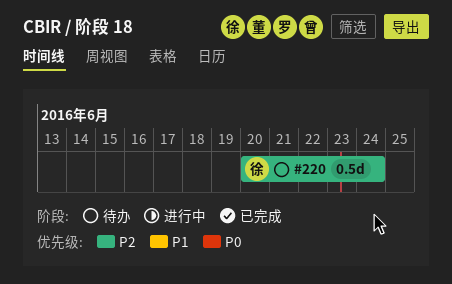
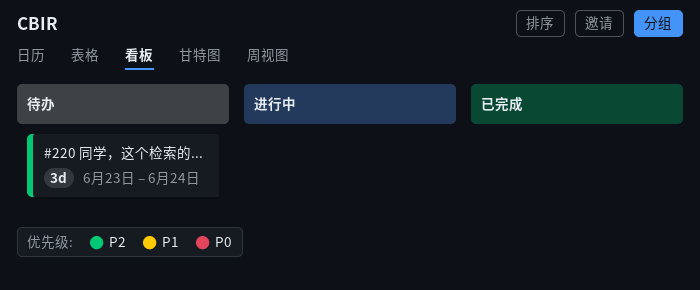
#220, estimate: 0.5d -> 3d
#220, start: Jun 20 -> Jun 23

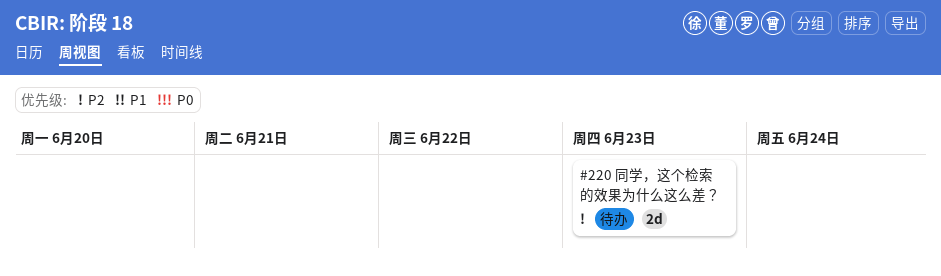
#220, estimate: 3d -> 2d
#220, due: Jun 24 -> Jun 23

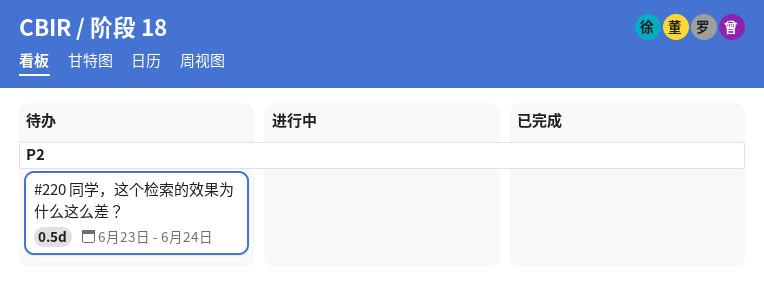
#220, estimate: 2d -> 0.5d
#220, due: Jun 23 -> Jun 24

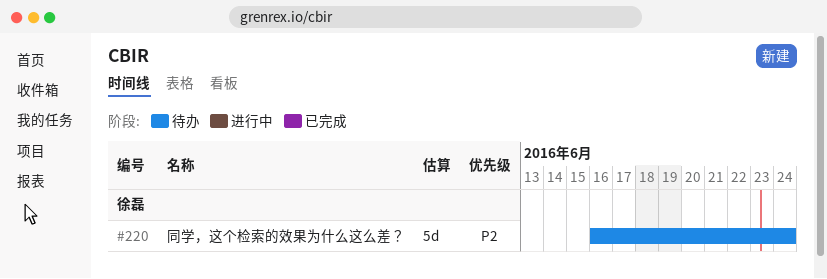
#220, estimate: 0.5d -> 5d
#220, start: Jun 23 -> Jun 16

